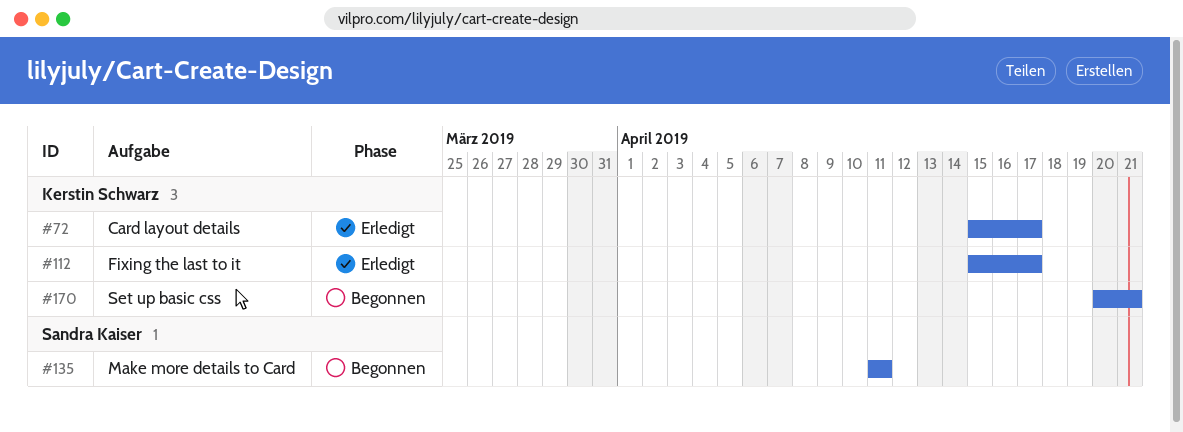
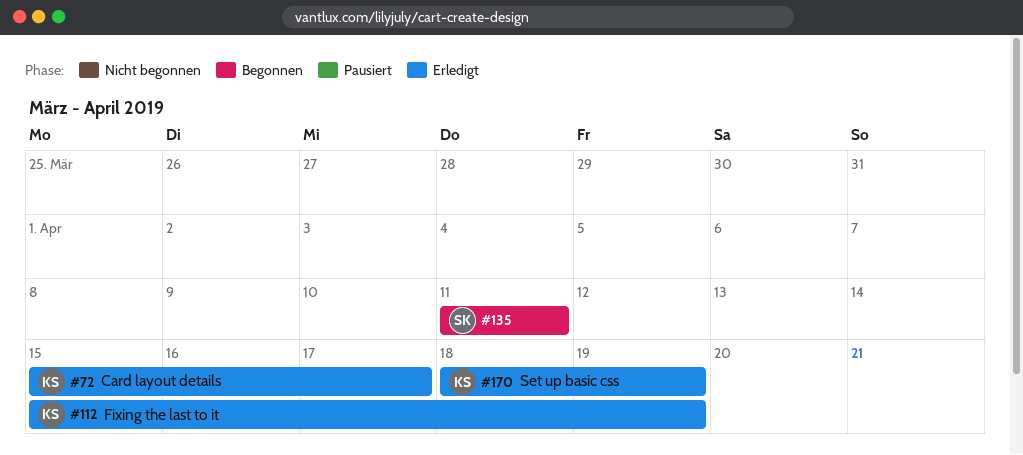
#112, due: Apr 17 -> Apr 19
#170, status: Begonnen -> Erledigt
#170, start: Apr 20 -> Apr 18
#170, due: Apr 21 -> Apr 19

